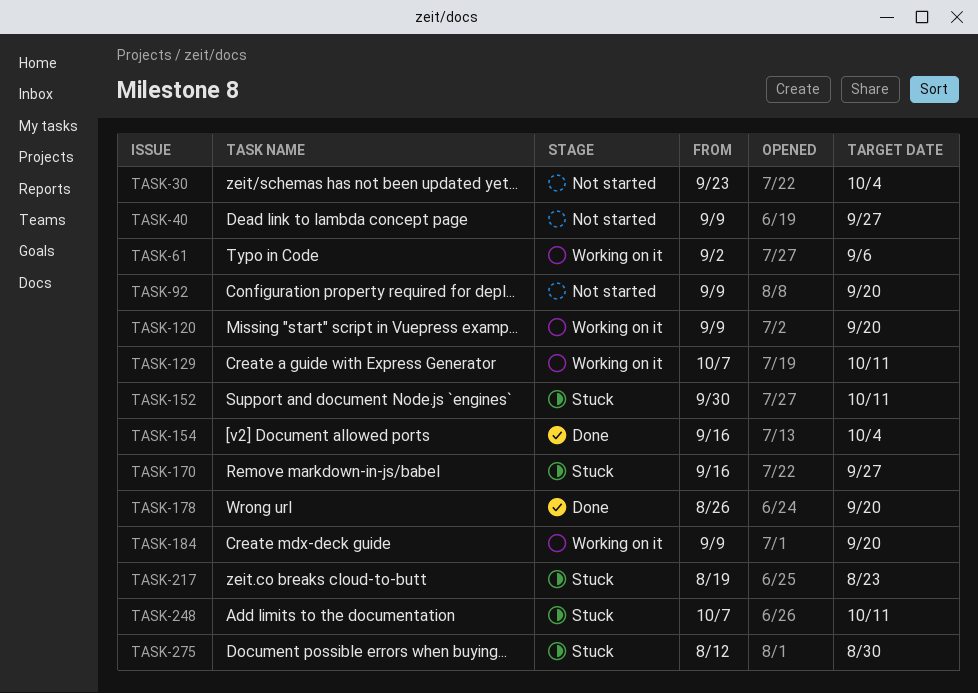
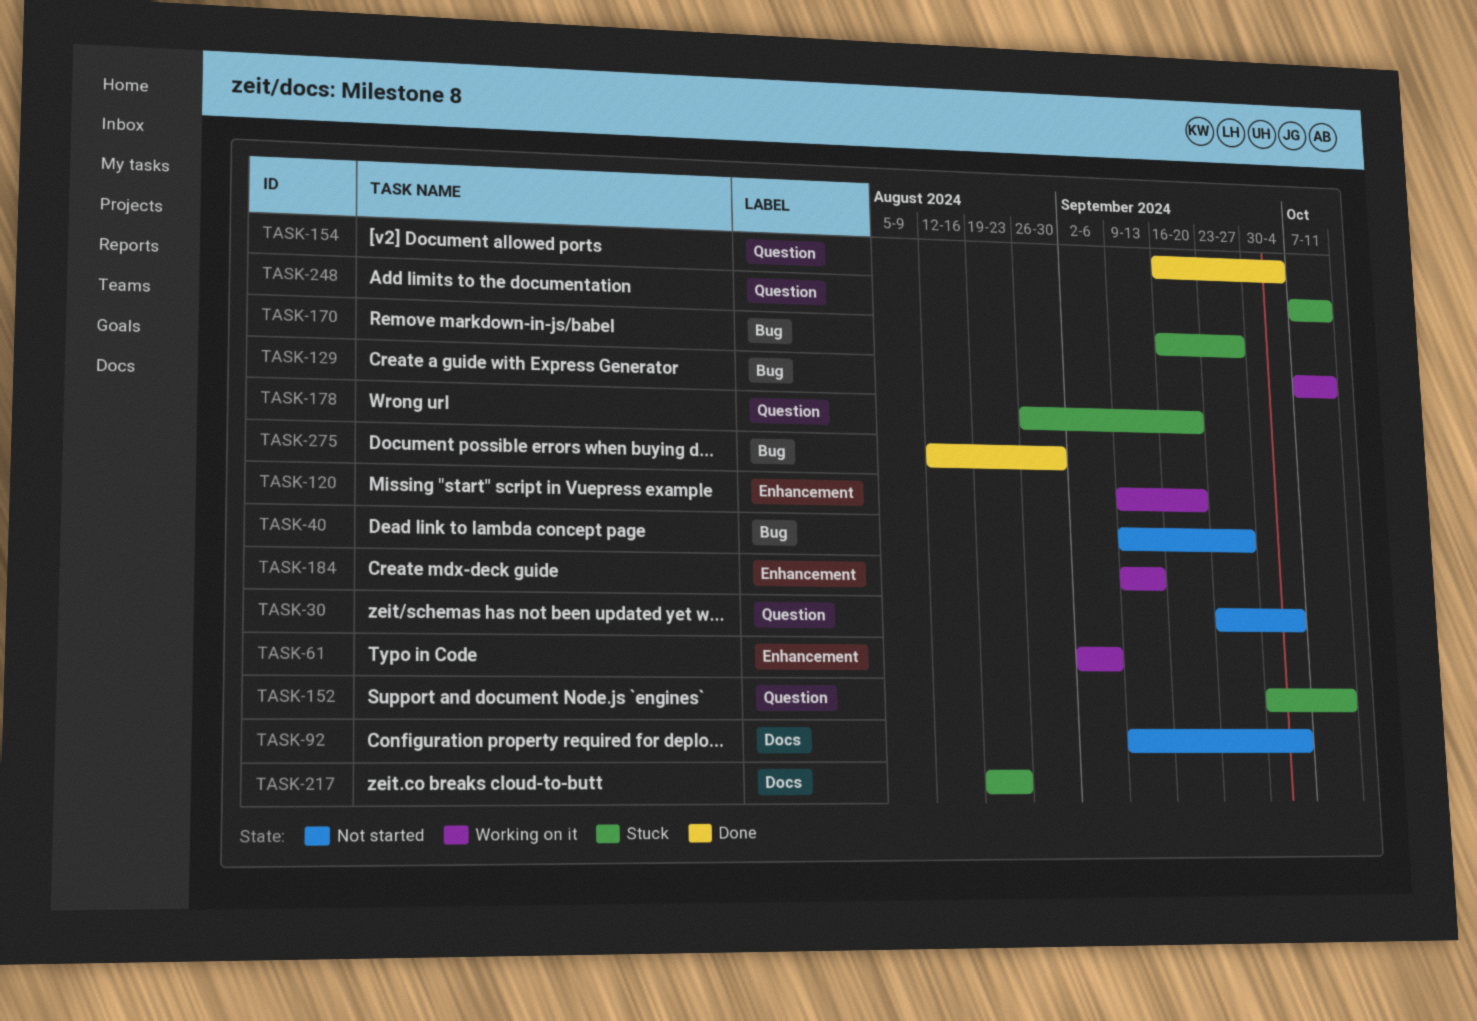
TASK-92, due: Sep 20 -> Oct 4
TASK-178, status: Done -> Stuck
TASK-184, due: Sep 20 -> Sep 13
TASK-275, status: Stuck -> Done

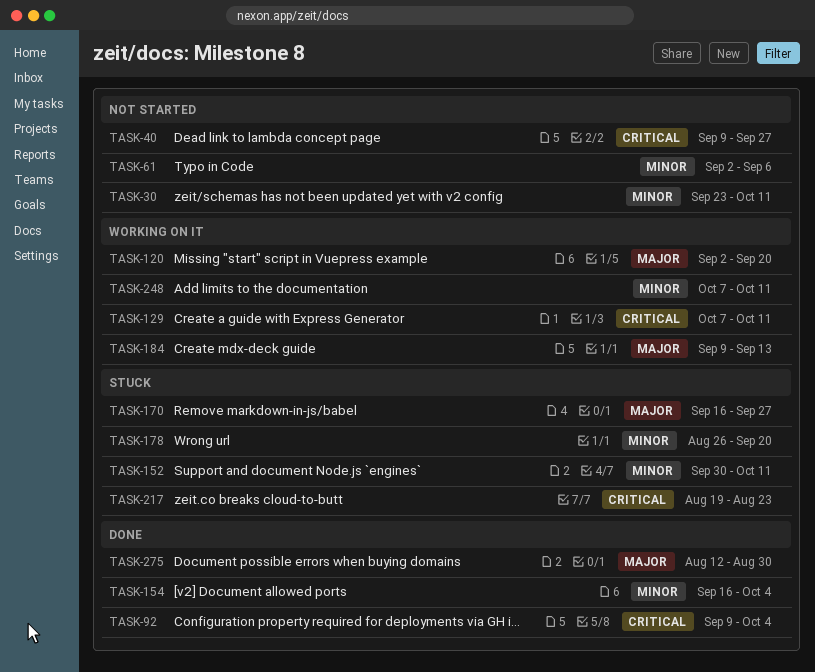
TASK-30, due: Oct 4 -> Oct 11
TASK-61, status: Working on it -> Not started
TASK-92, status: Not started -> Done
TASK-120, start: Sep 9 -> Sep 2
TASK-248, status: Stuck -> Working on it

